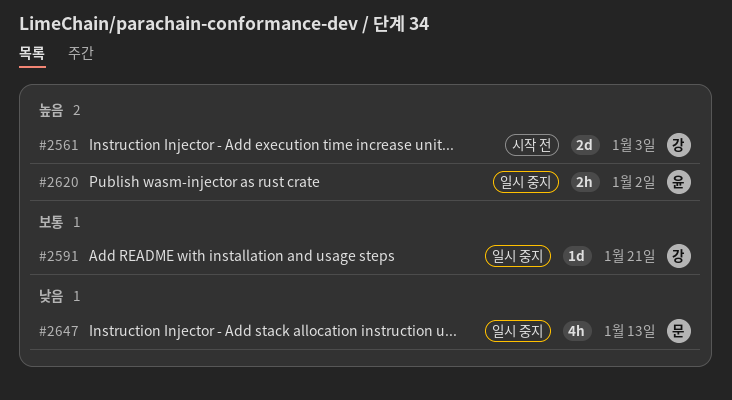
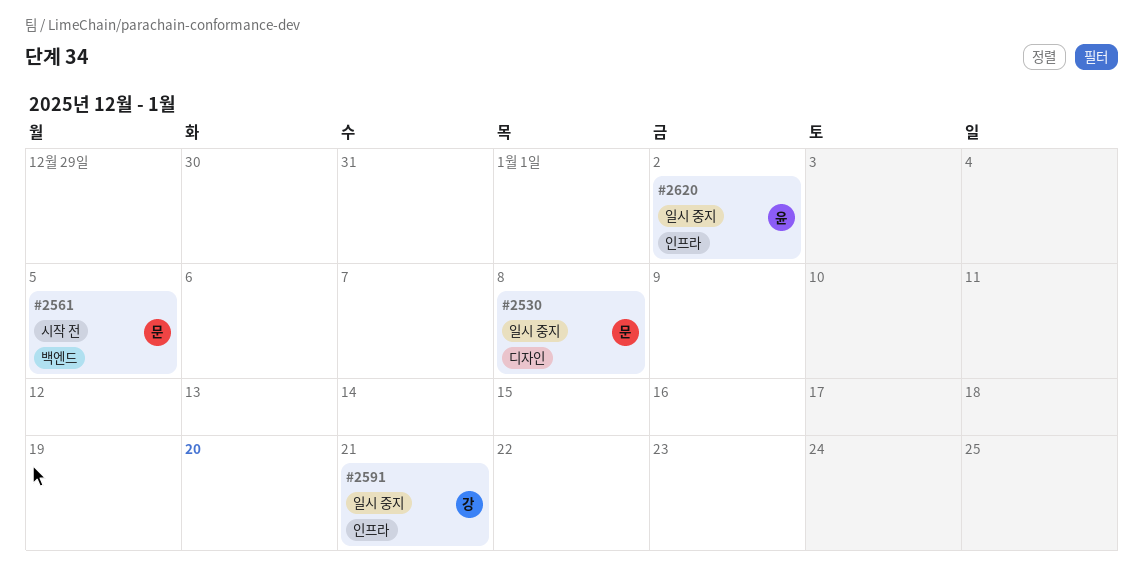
#2530: none -> present
#2561, owner: 강 -> 문
#2561, due: Jan 3 -> Jan 5
#2647: present -> none

